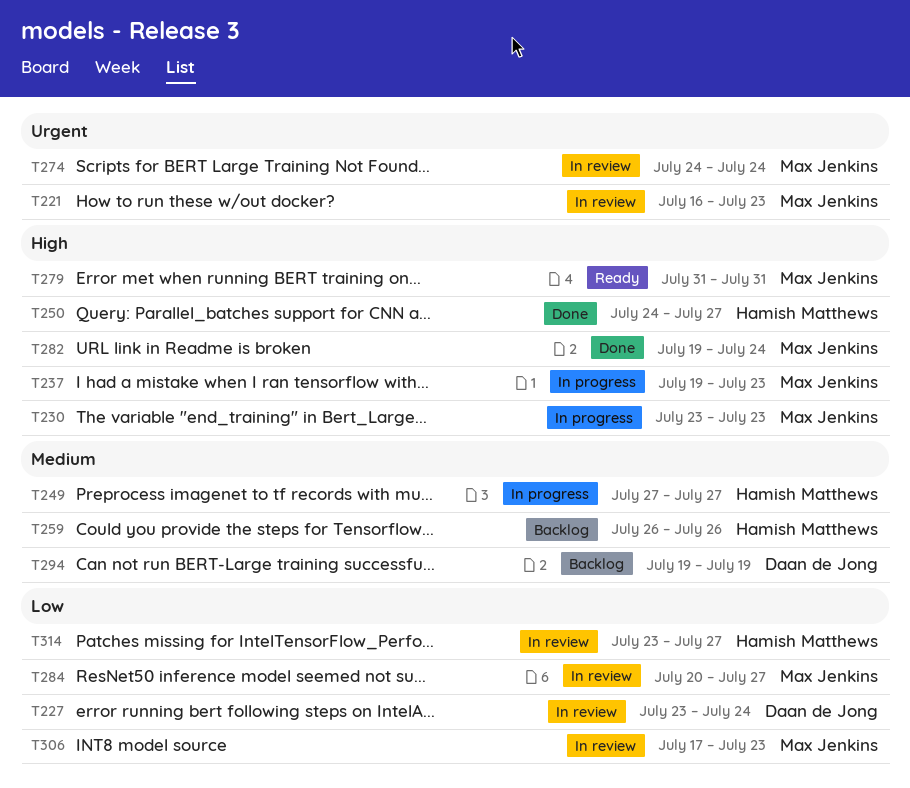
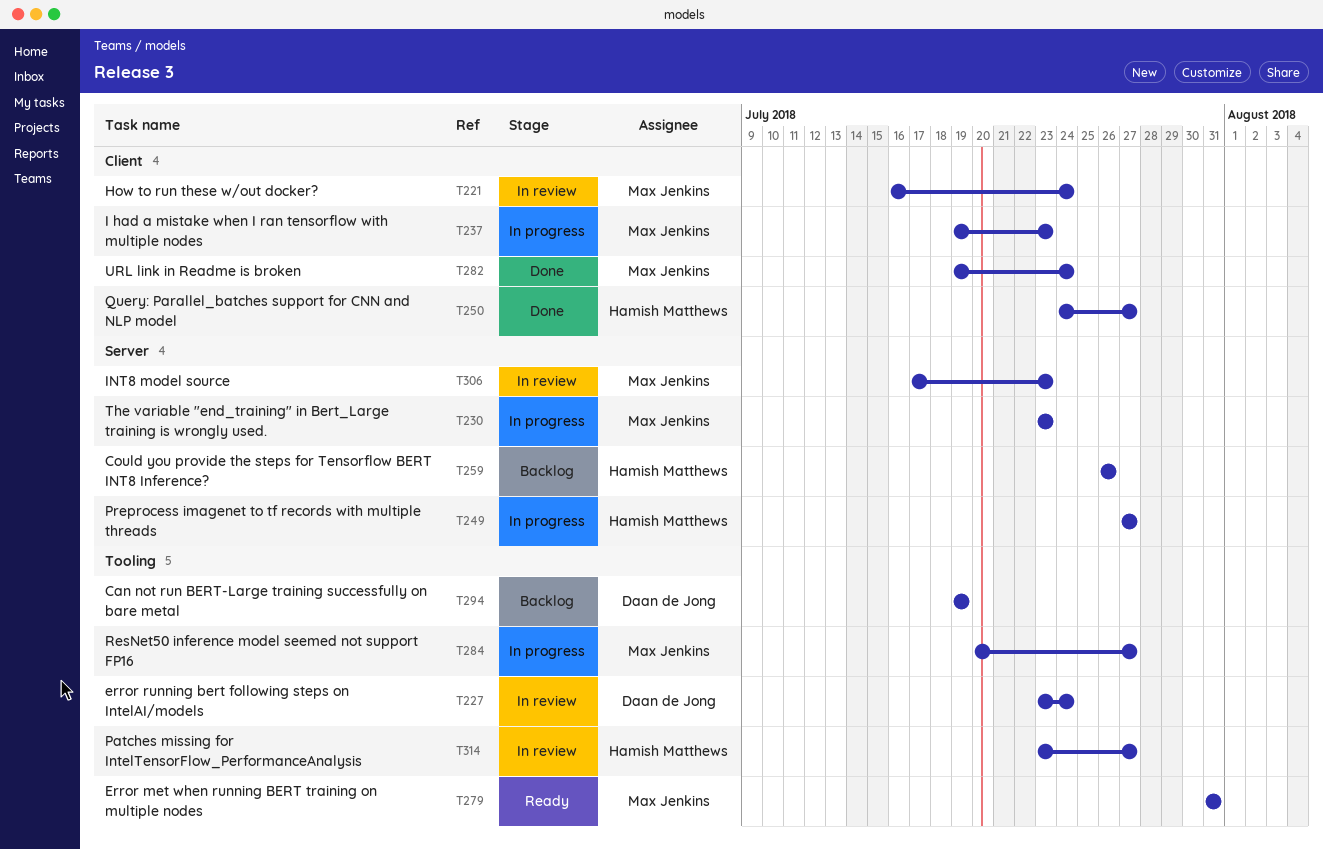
T221, due: Jul 23 -> Jul 24
T274: present -> none
T284, status: In review -> In progress

